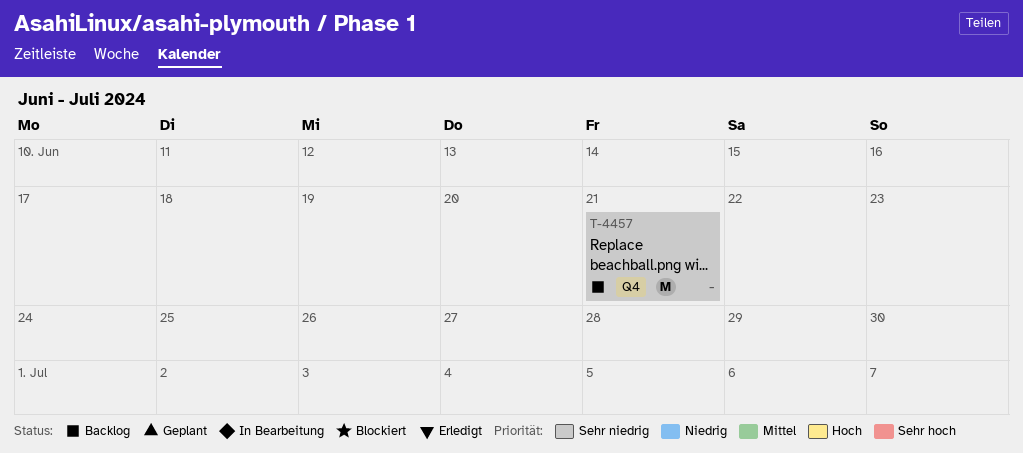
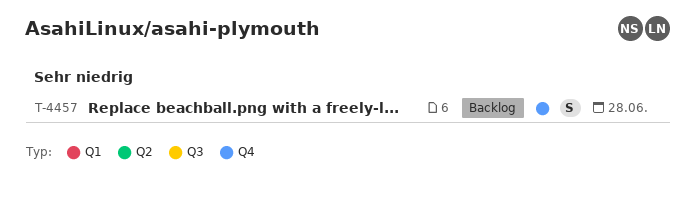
T-4457, estimate: M -> S
T-4457, due: Jun 21 -> Jun 28

